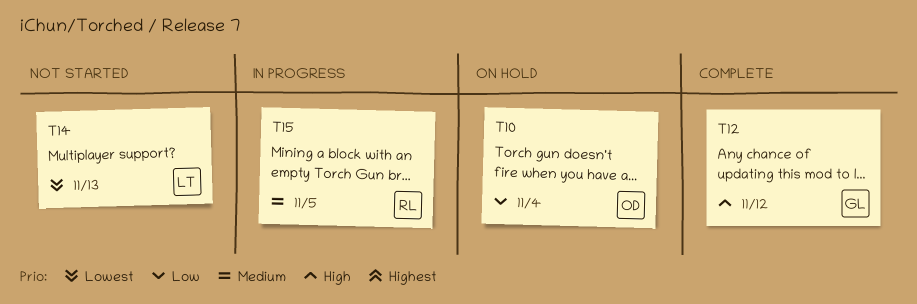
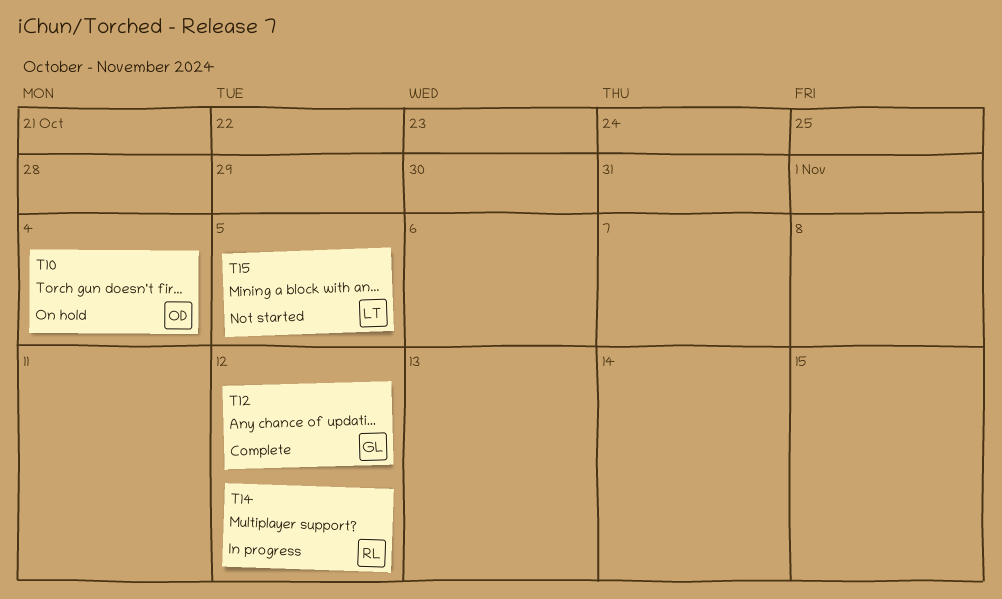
T14, status: Not started -> In progress
T14, owner: LT -> RL
T14, due: Nov 13 -> Nov 12
T15, status: In progress -> Not started
T15, owner: RL -> LT

